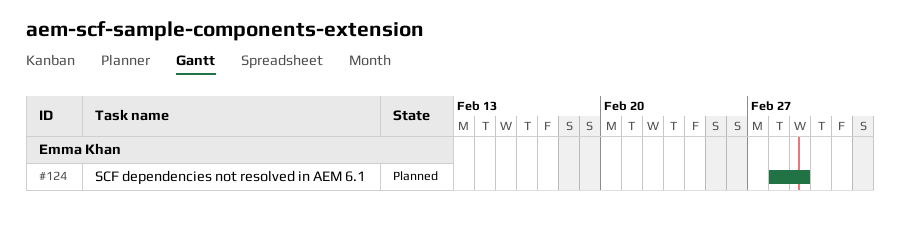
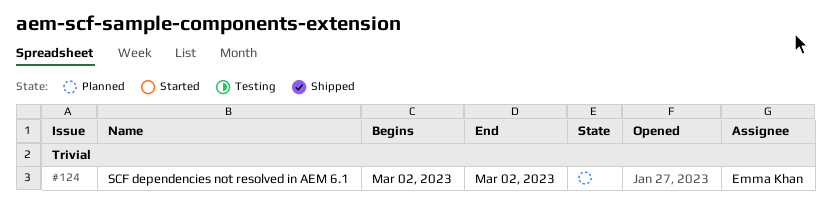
#124, start: Feb 28 -> Mar 2
#124, due: Mar 1 -> Mar 2

